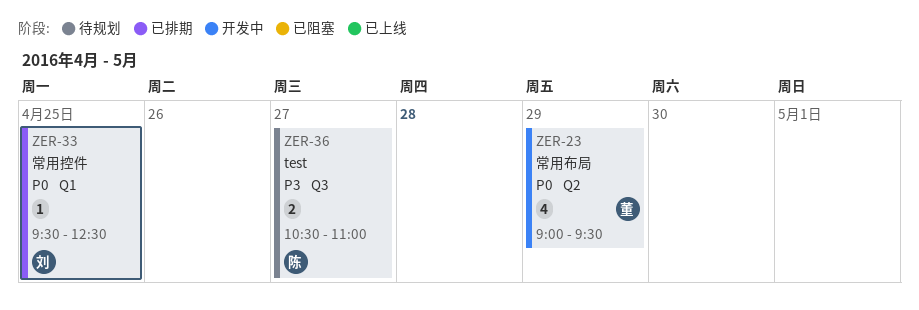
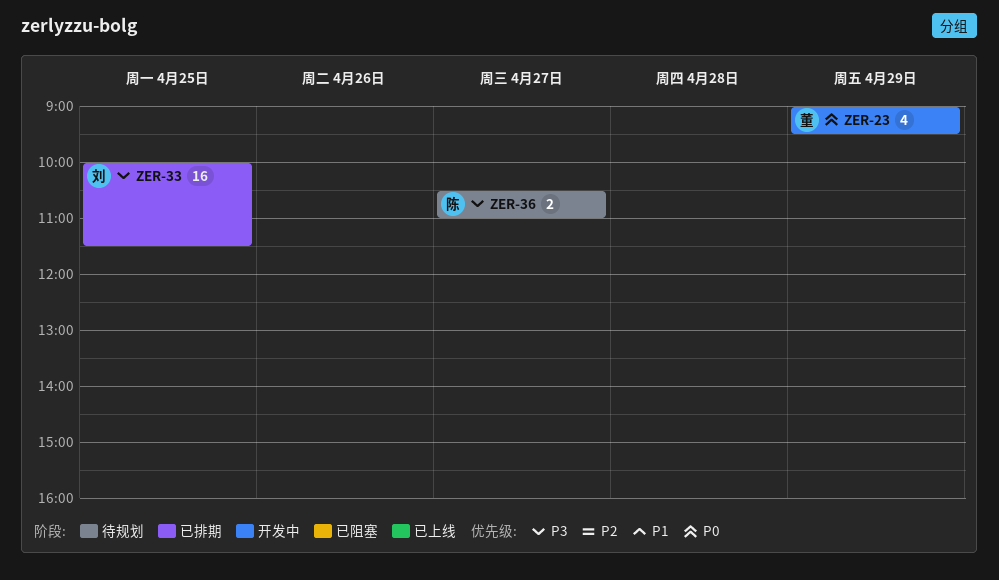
ZER-33, priority: P0 -> P3
ZER-33, estimate: 1 -> 16
ZER-33, begins: 09:30 -> 10:00
ZER-33, ends: 12:30 -> 11:30

